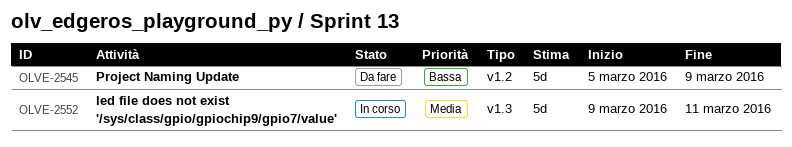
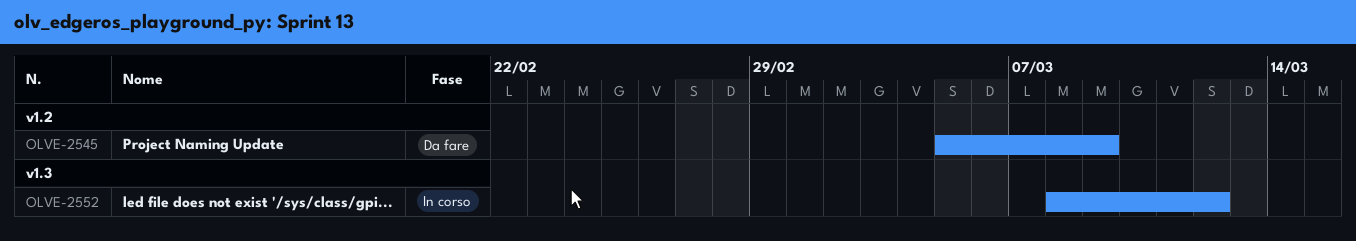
OLVE-2552, start: Mar 9 -> Mar 8
OLVE-2552, due: Mar 11 -> Mar 12

